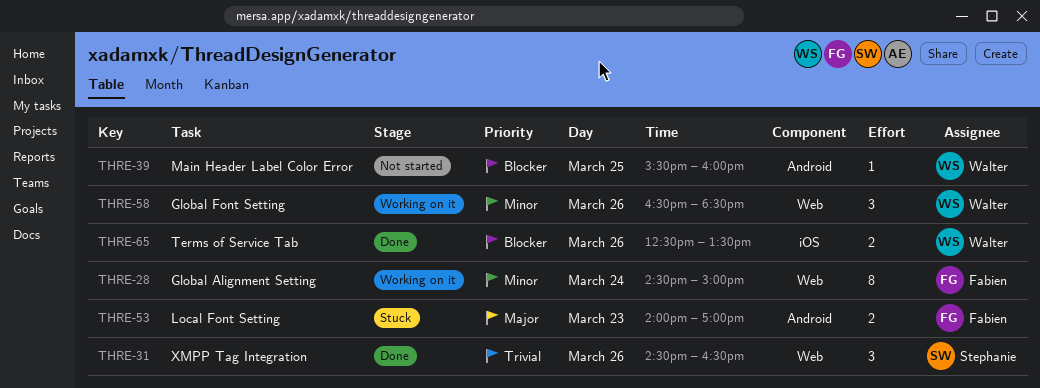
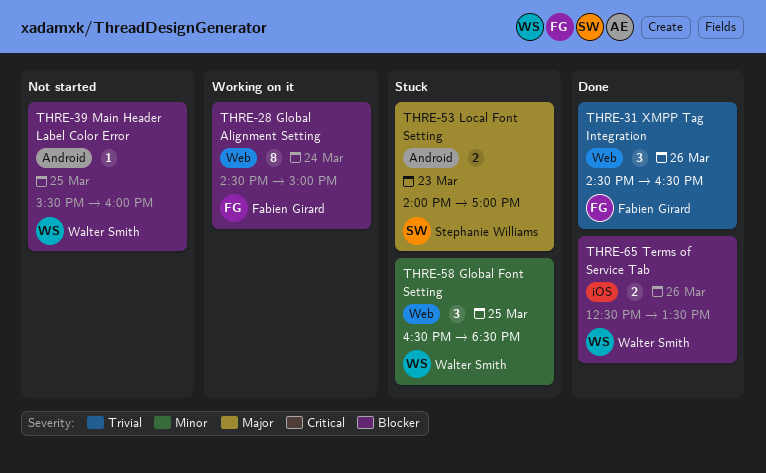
THRE-28, priority: Minor -> Blocker
THRE-31, owner: Stephanie Williams -> Fabien Girard
THRE-53, owner: Fabien Girard -> Stephanie Williams
THRE-58, status: Working on it -> Stuck
THRE-58, day: Mar 26 -> Mar 25

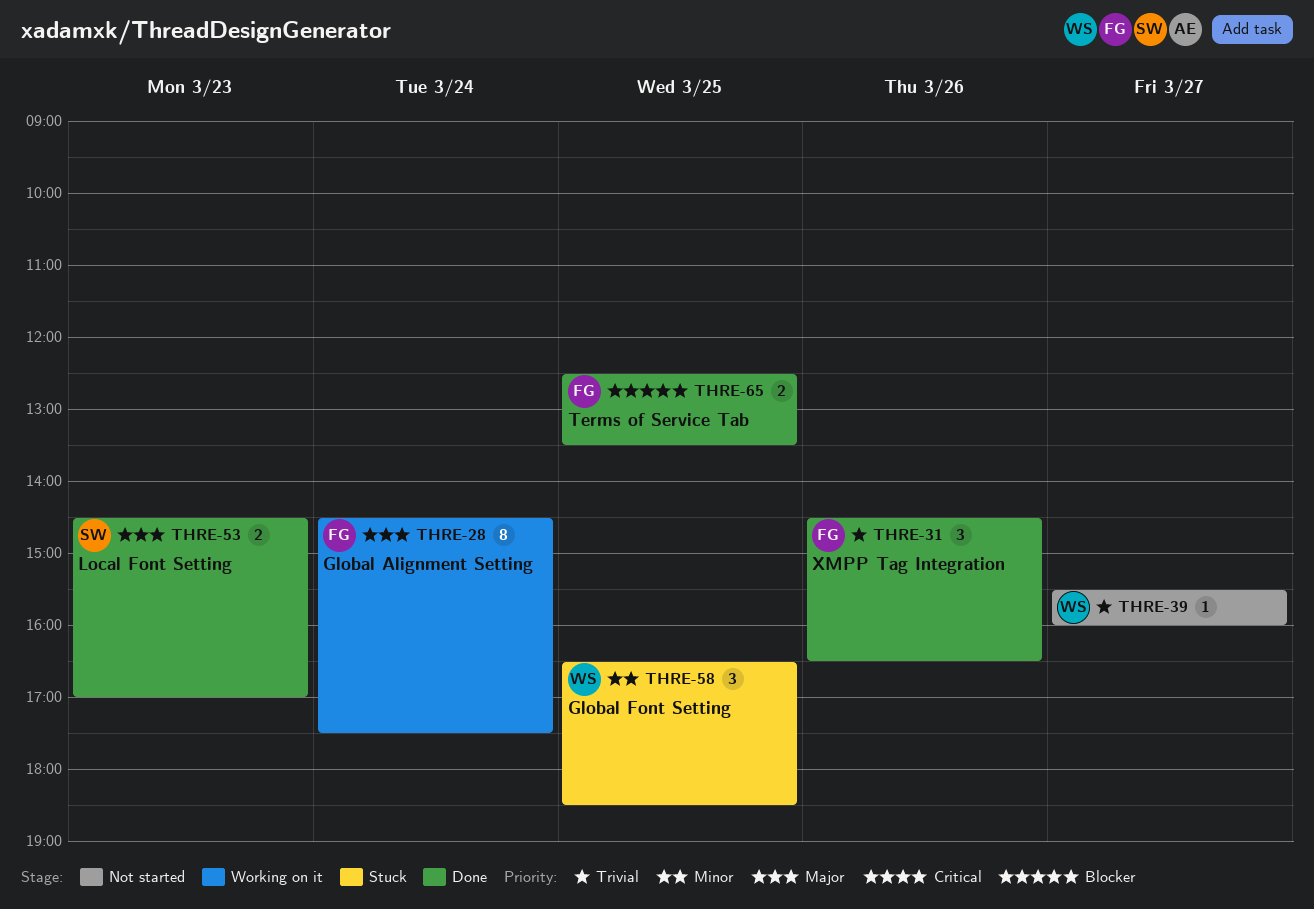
THRE-28, priority: Blocker -> Major
THRE-28, ends: 15:00 -> 17:30
THRE-39, priority: Blocker -> Trivial
THRE-39, day: Mar 25 -> Mar 27
THRE-53, status: Stuck -> Done
THRE-53, begins: 14:00 -> 14:30
THRE-65, owner: Walter Smith -> Fabien Girard
THRE-65, day: Mar 26 -> Mar 25

